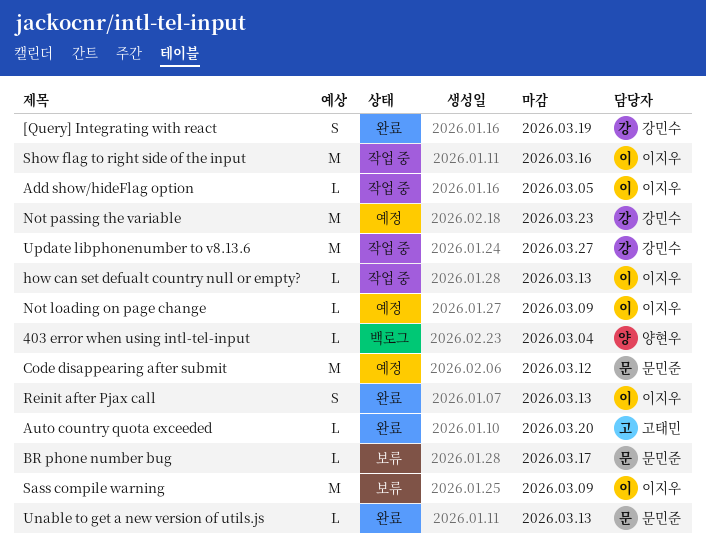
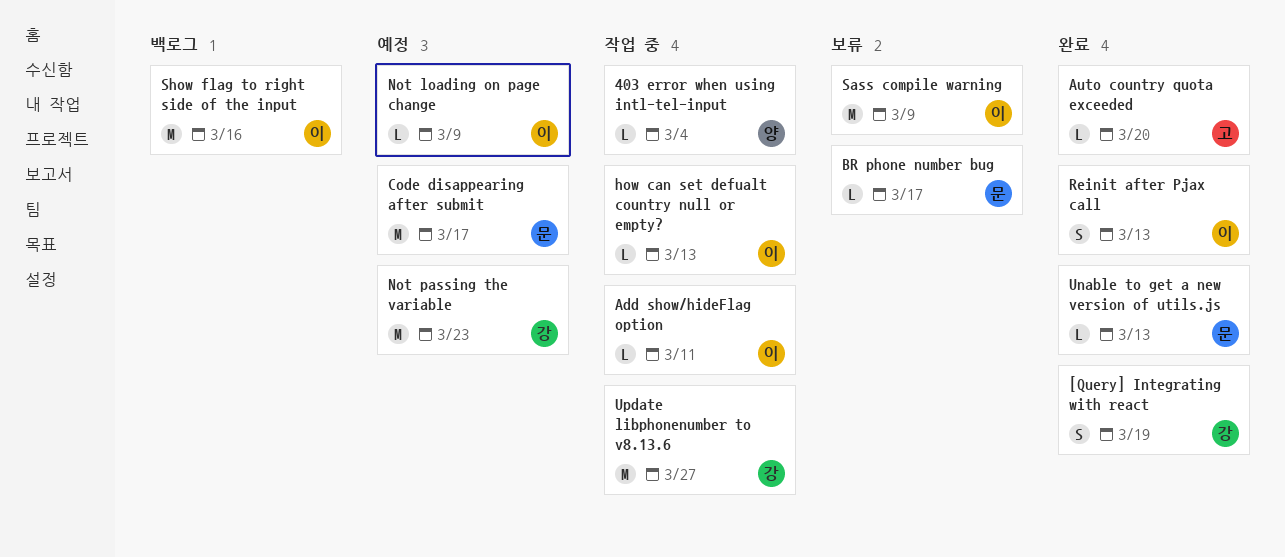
403 error when using intl-tel-input, status: 백로그 -> 작업 중
Add show/hideFlag option, due: Mar 5 -> Mar 11
Code disappearing after submit, due: Mar 12 -> Mar 17
Show flag to right side of the input, status: 작업 중 -> 백로그

